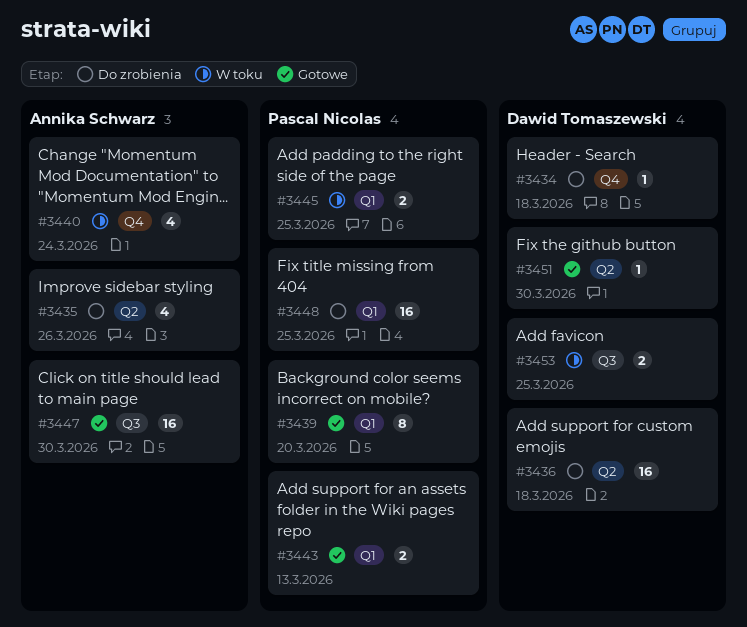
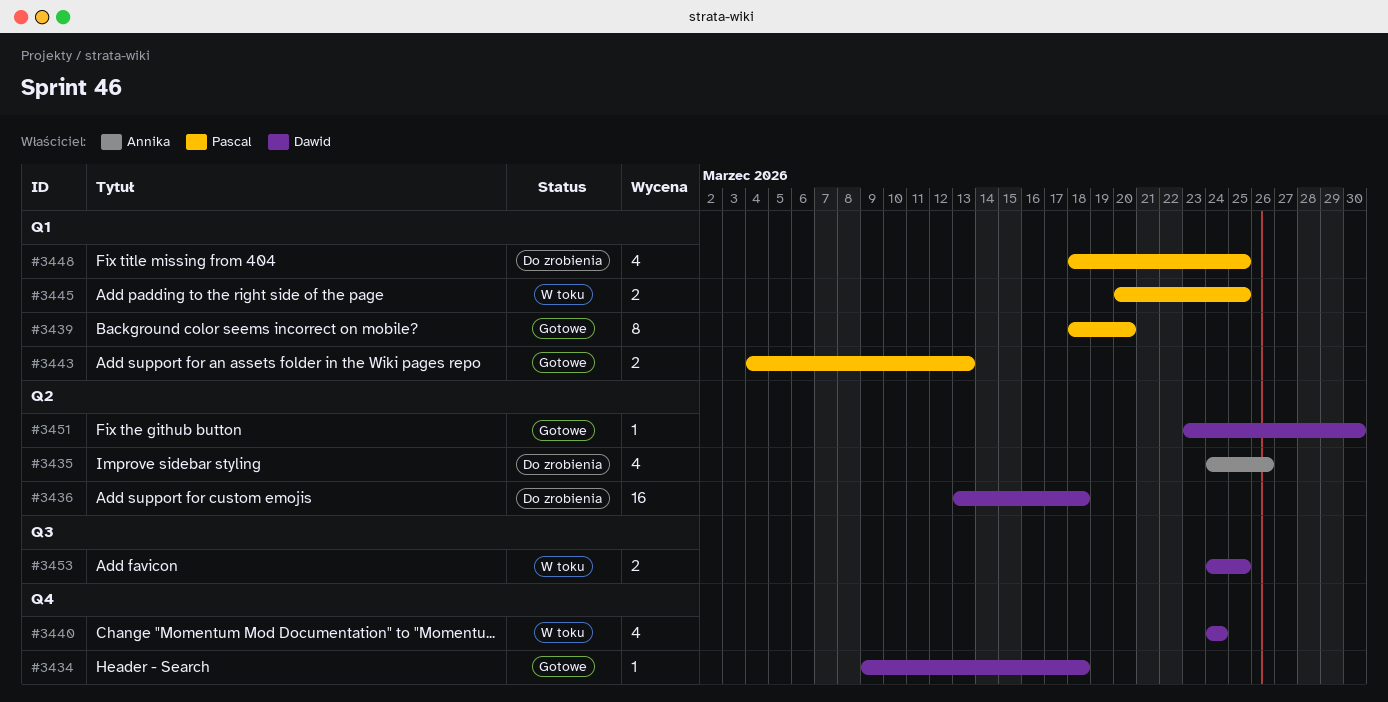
#3434, status: Do zrobienia -> Gotowe
#3440, owner: Annika Schwarz -> Dawid Tomaszewski
#3447: present -> none
#3448, estimate: 16 -> 4

